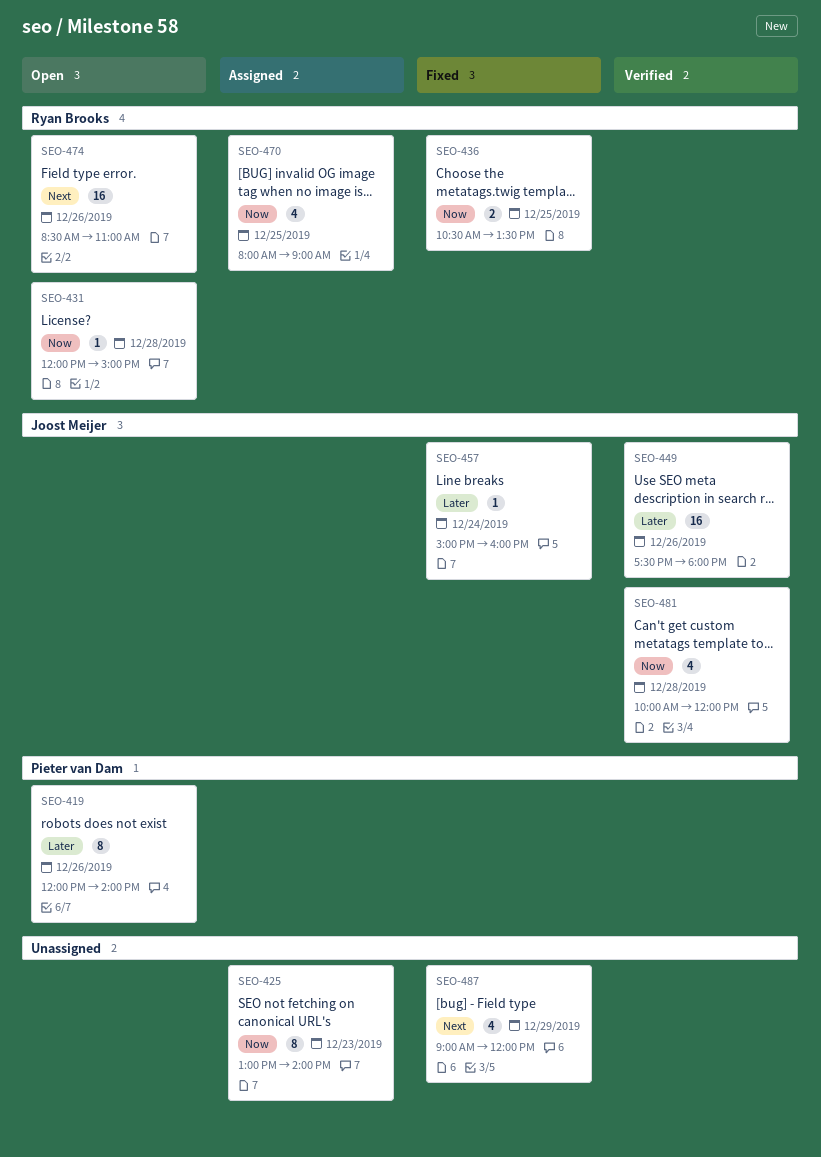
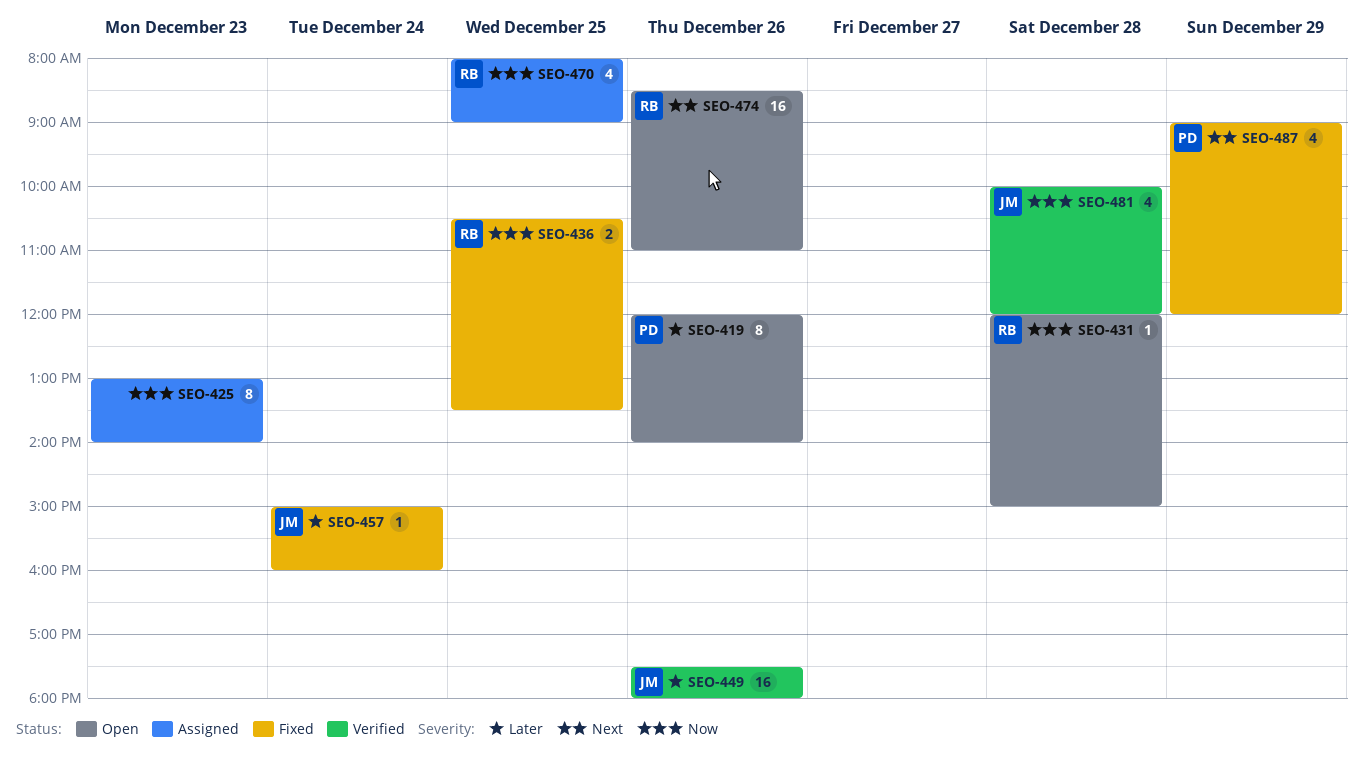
SEO-487, owner: none -> Pieter van Dam

